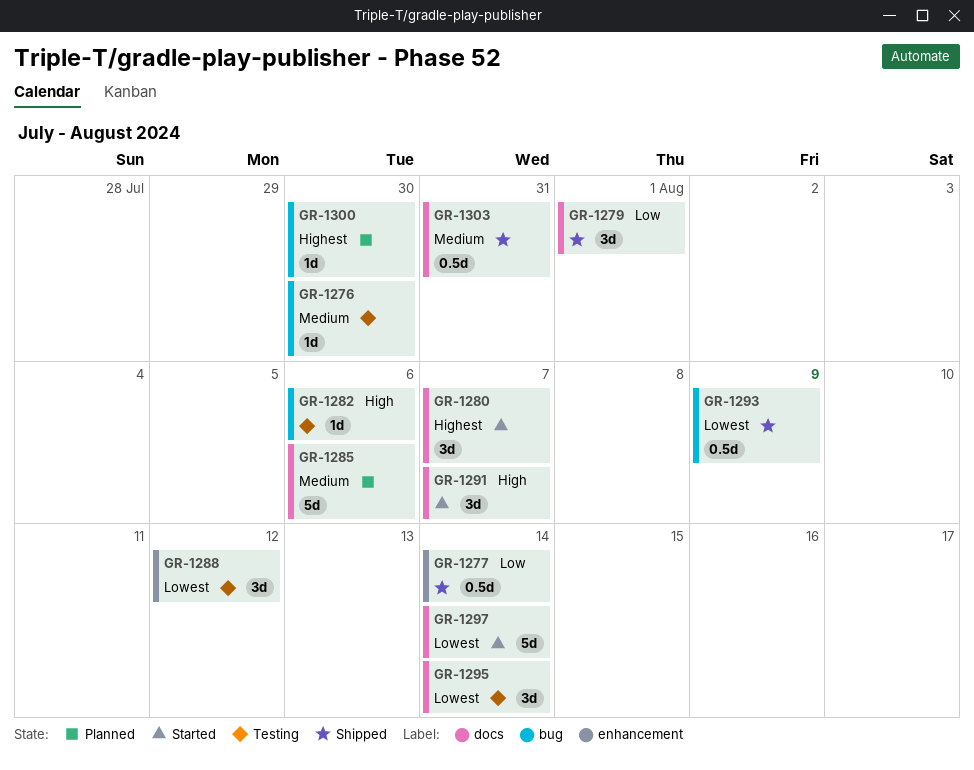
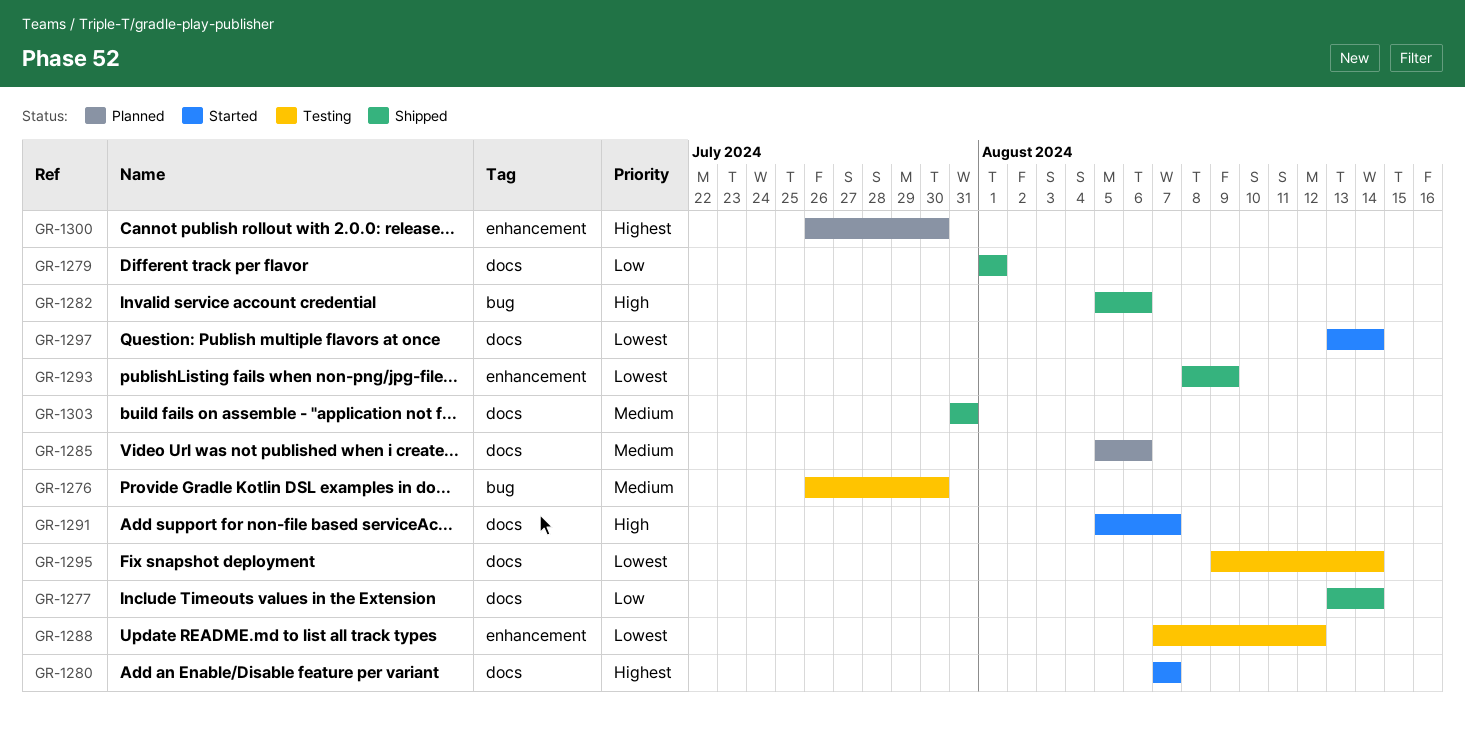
GR-1277, label: enhancement -> docs
GR-1282, status: Testing -> Shipped
GR-1293, label: bug -> enhancement
GR-1300, label: bug -> enhancement

